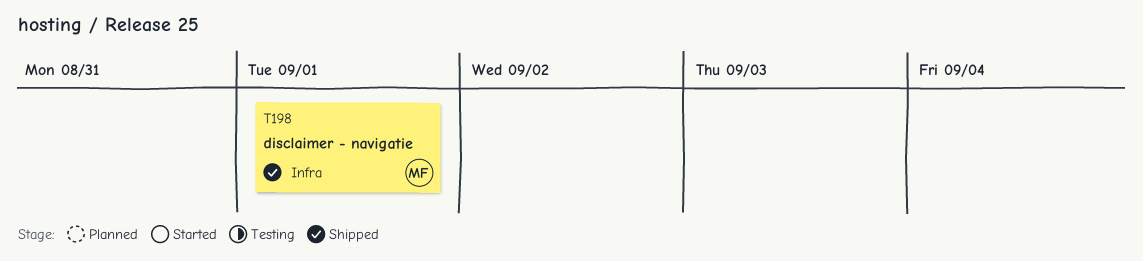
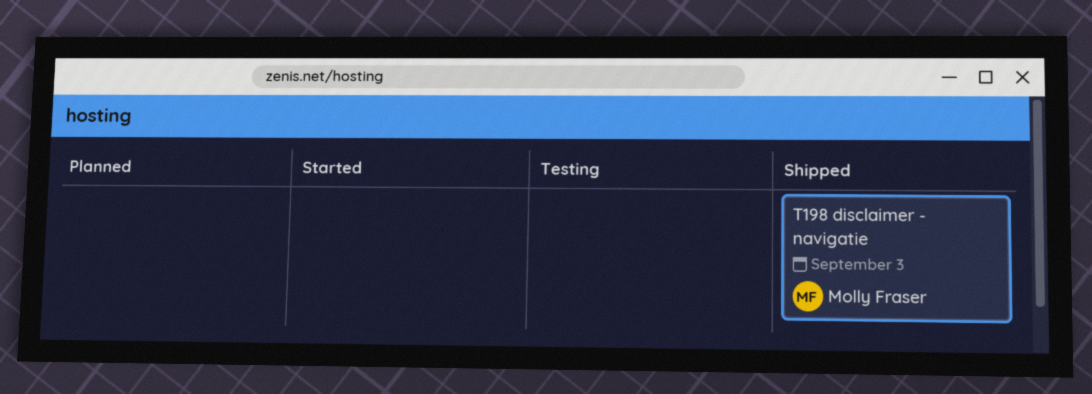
T198, due: Sep 1 -> Sep 3

